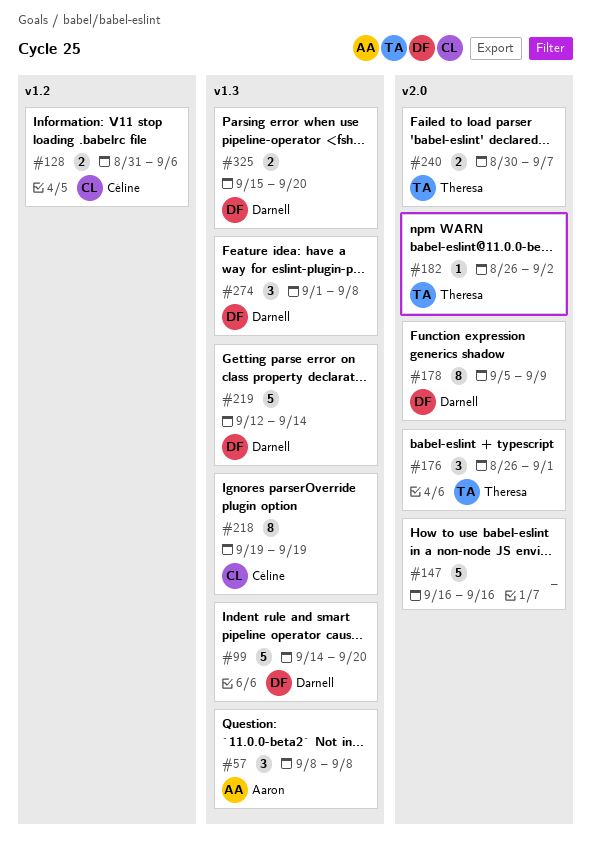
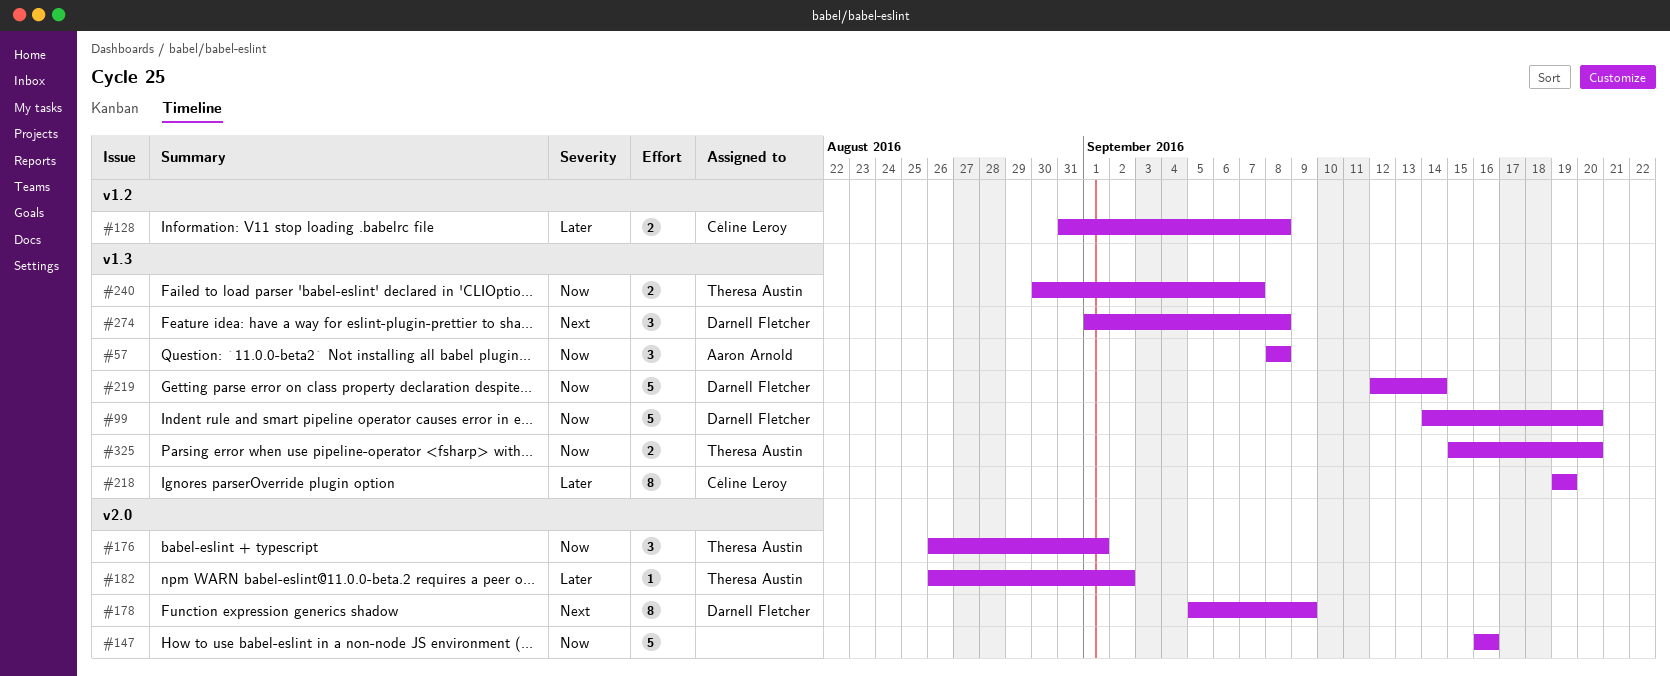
#128, due: Sep 6 -> Sep 8
#240, label: v2.0 -> v1.3
#325, owner: Darnell Fletcher -> Theresa Austin

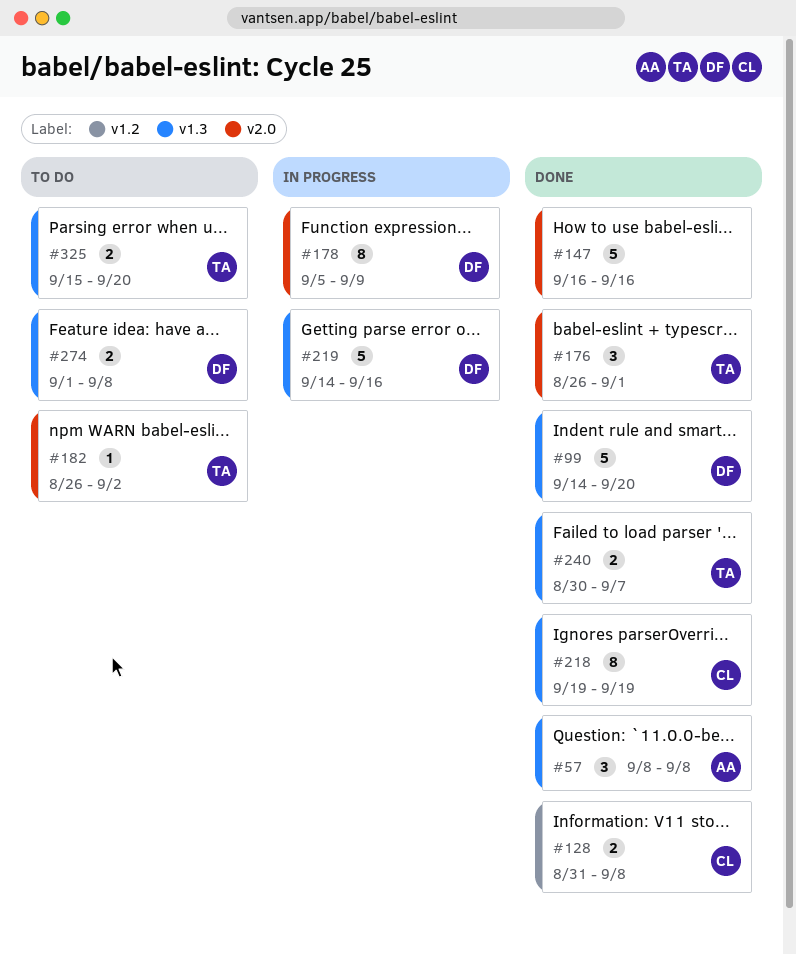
#219, start: Sep 12 -> Sep 14
#219, due: Sep 14 -> Sep 16
#274, estimate: 3 -> 2

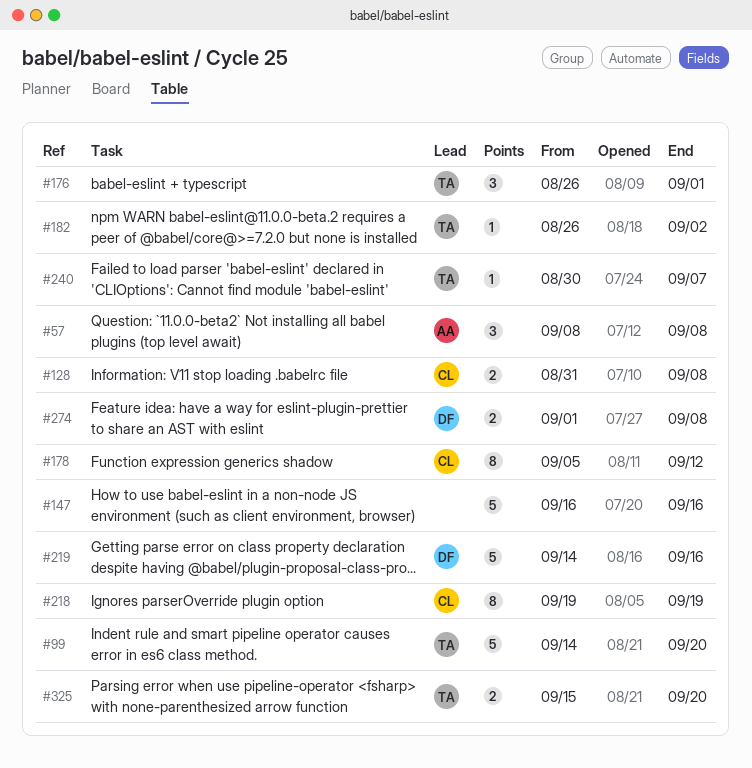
#99, owner: DF -> TA
#178, owner: DF -> CL
#178, due: Sep 9 -> Sep 12
#240, estimate: 2 -> 1

